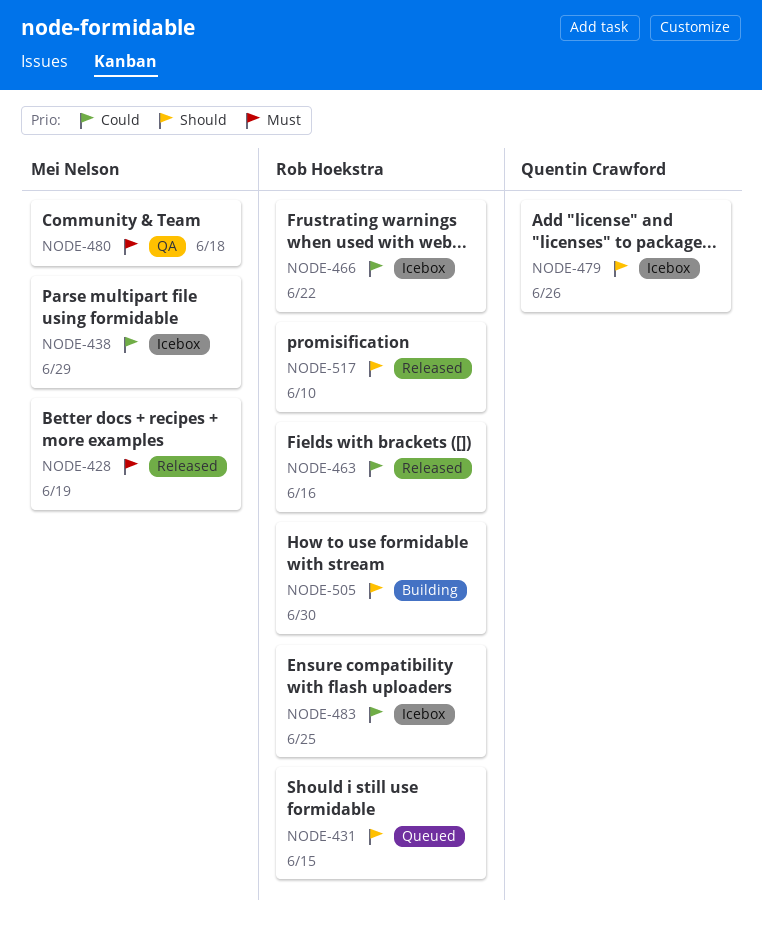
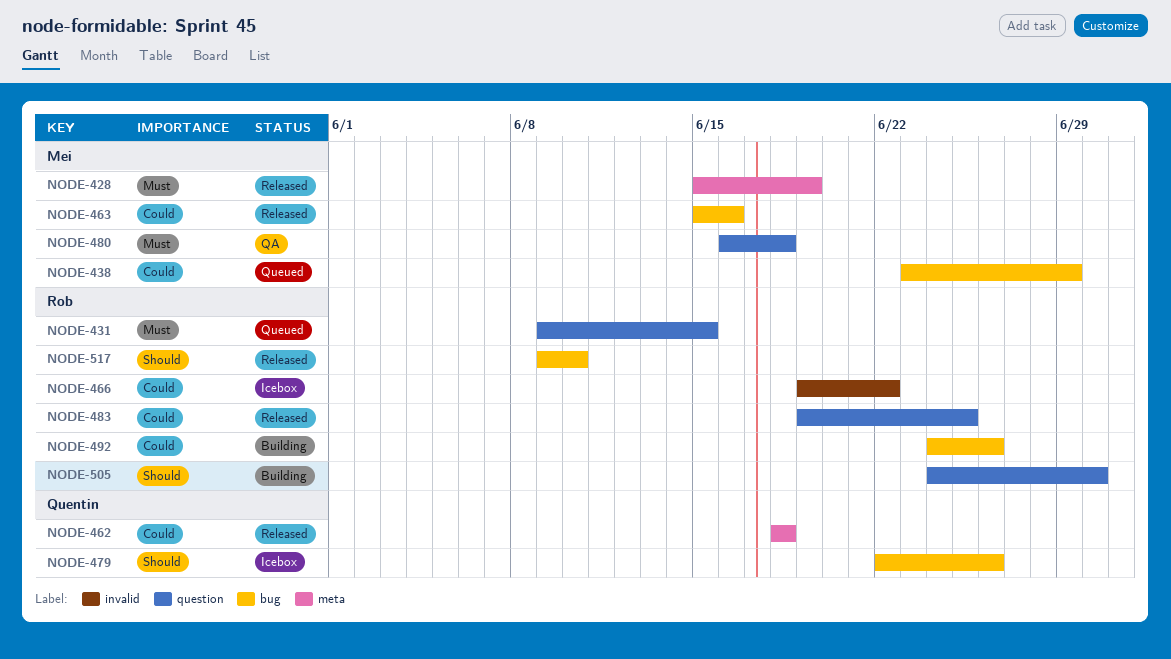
NODE-431, priority: Should -> Must
NODE-438, status: Icebox -> Queued
NODE-462: none -> present
NODE-463, owner: Rob Hoekstra -> Mei Nelson
NODE-483, status: Icebox -> Released
NODE-492: none -> present

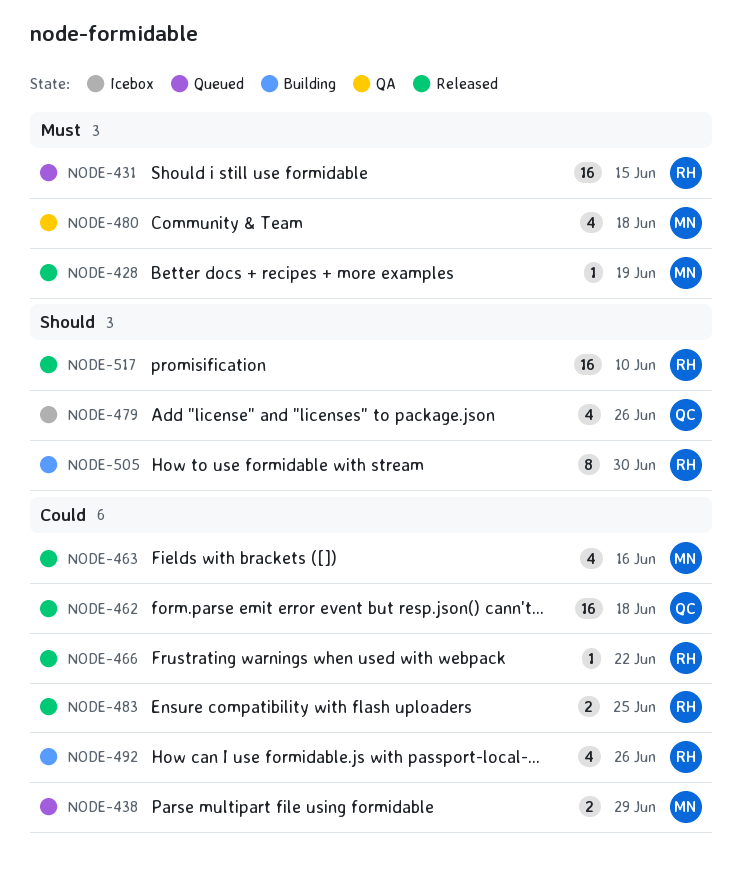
NODE-466, status: Icebox -> Released

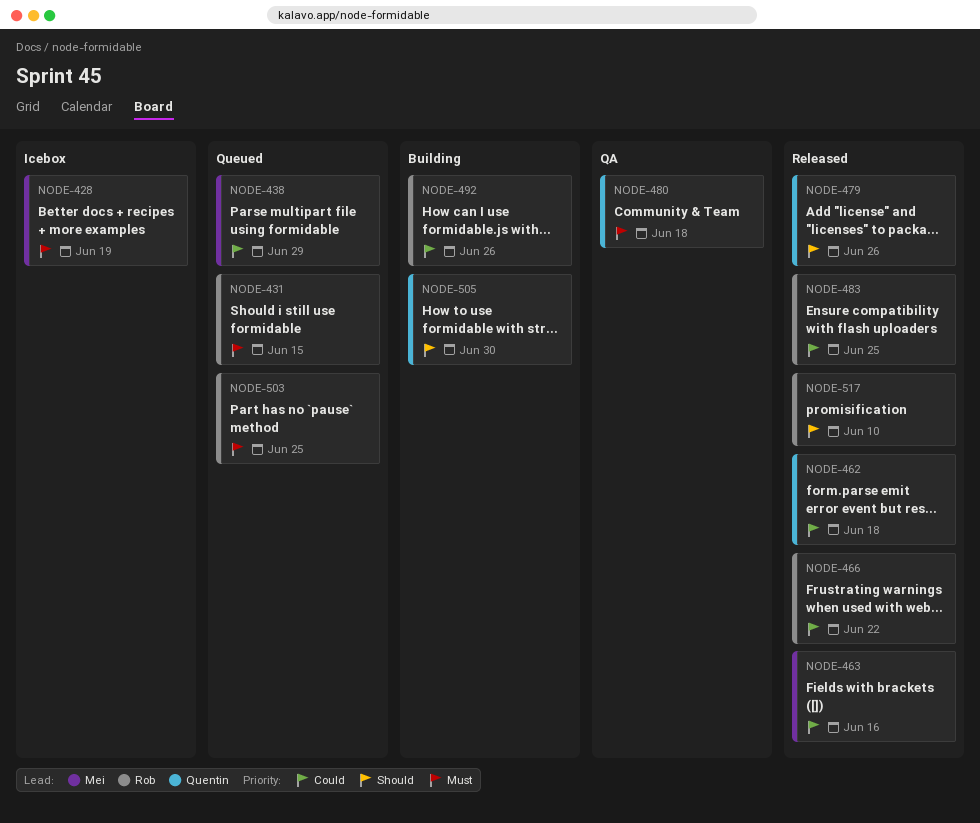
NODE-428, status: Released -> Icebox
NODE-479, status: Icebox -> Released
NODE-480, owner: Mei -> Quentin
NODE-503: none -> present
NODE-505, owner: Rob -> Quentin

